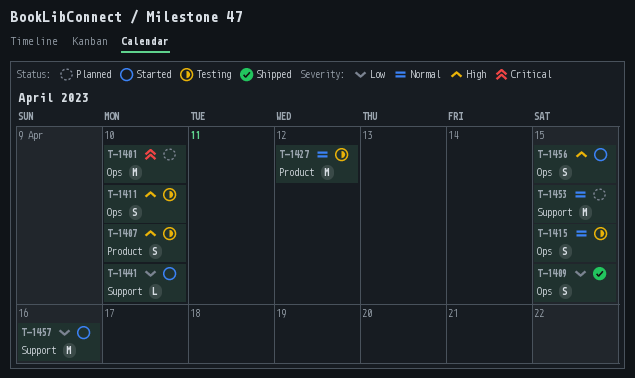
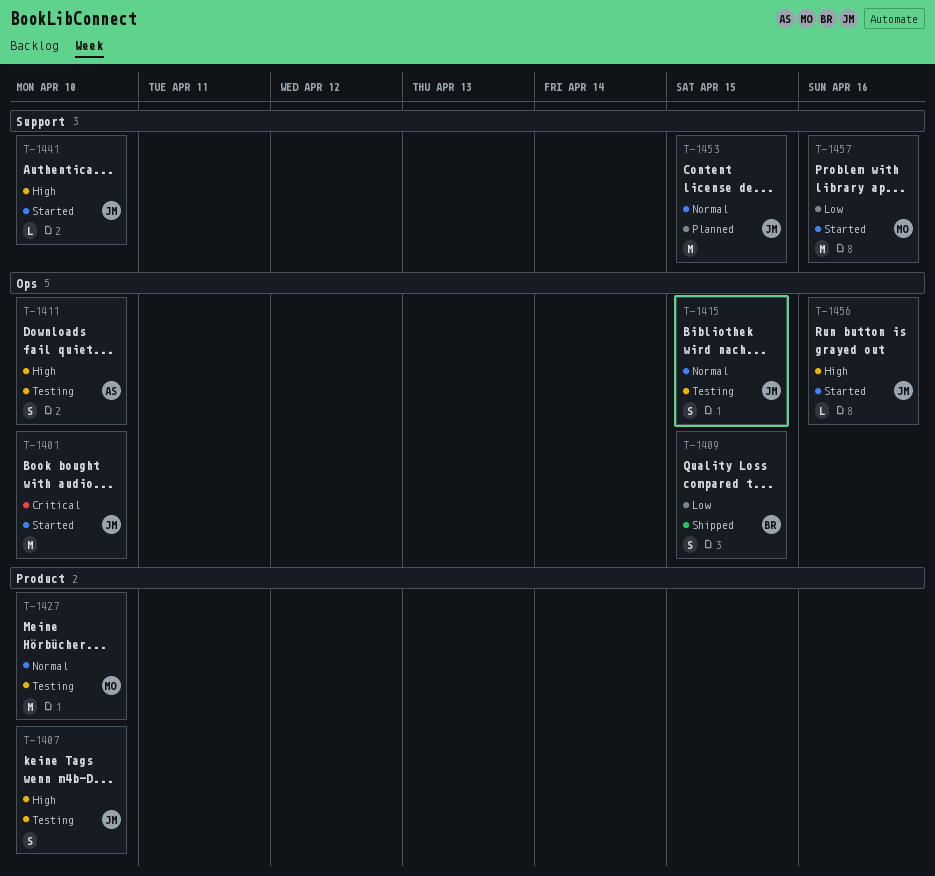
T-1401, status: Planned -> Started
T-1427, due: Apr 12 -> Apr 10
T-1441, priority: Low -> High
T-1456, estimate: S -> L
T-1456, due: Apr 15 -> Apr 16

